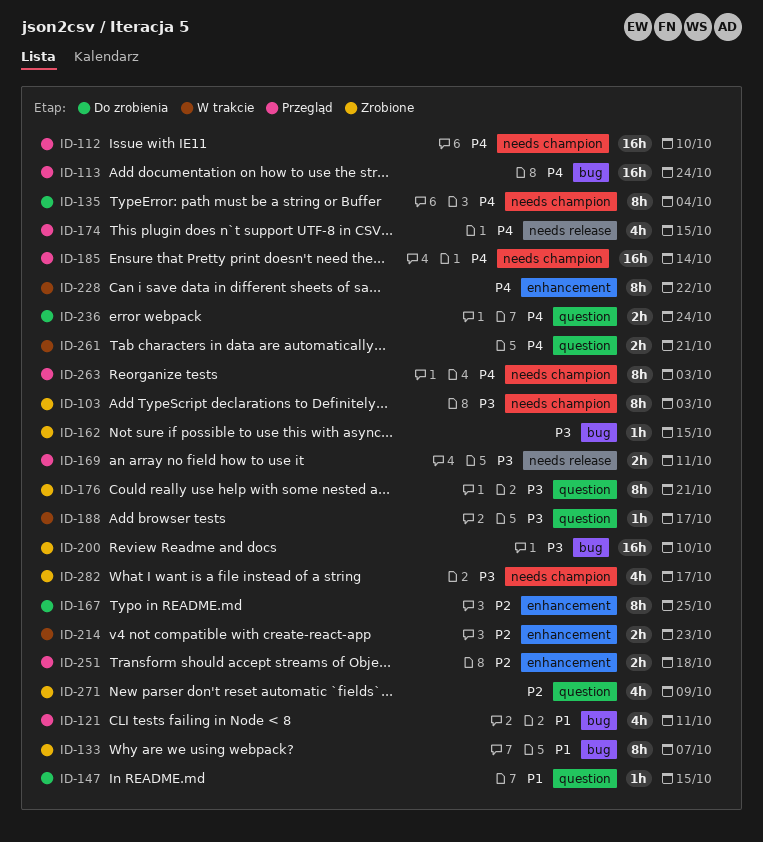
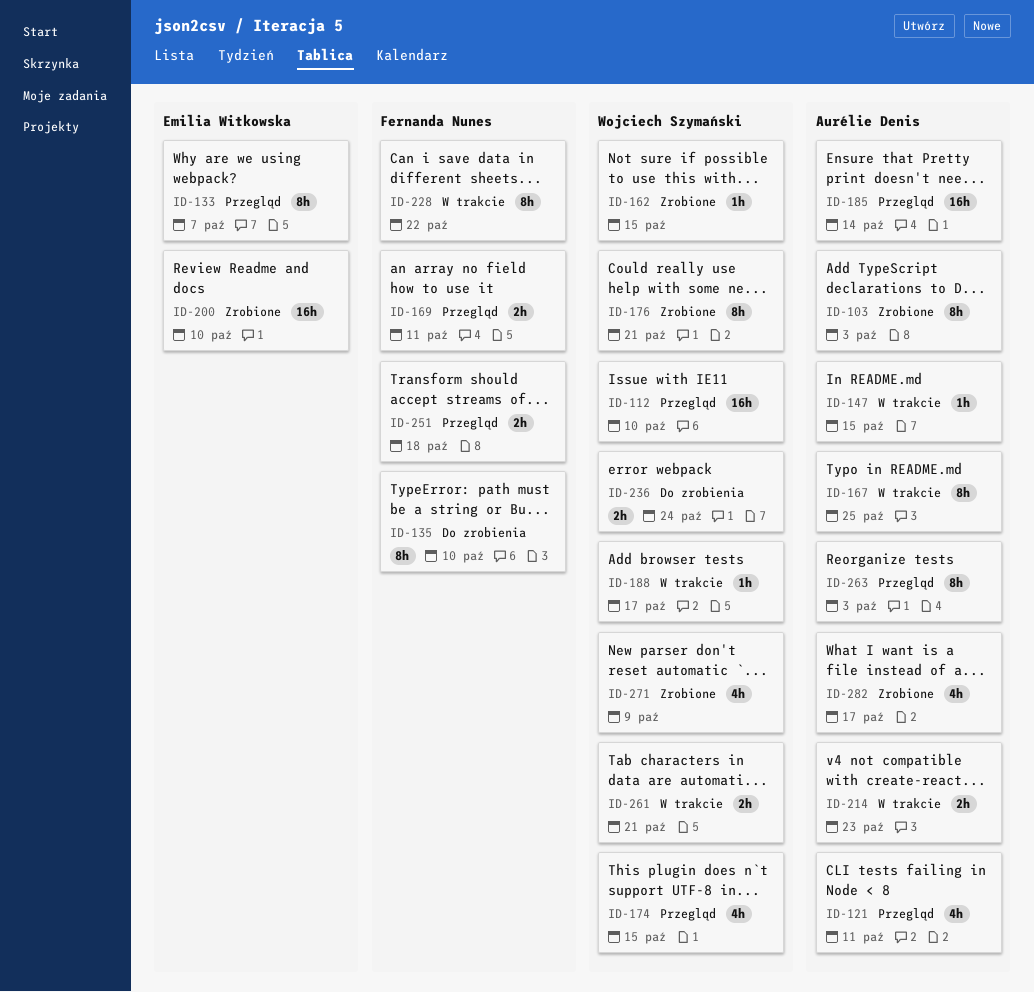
ID-113: present -> none
ID-133, status: Zrobione -> Przegląd
ID-135, due: Oct 4 -> Oct 10
ID-147, status: Do zrobienia -> W trakcie
ID-167, status: Do zrobienia -> W trakcie

